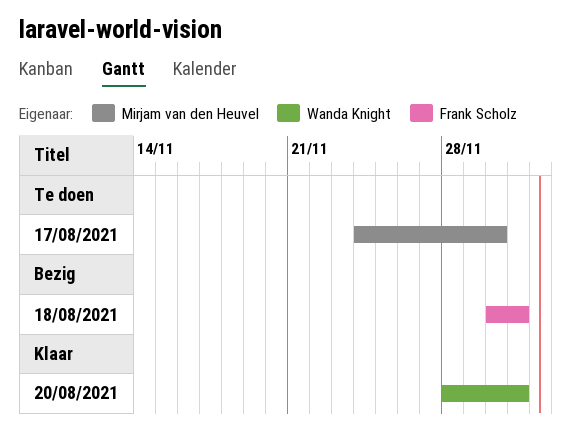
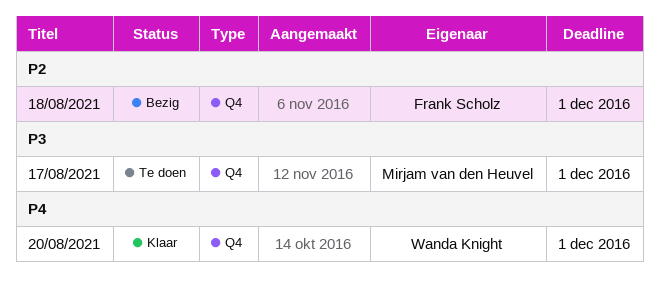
17/08/2021, due: Nov 30 -> Dec 1

